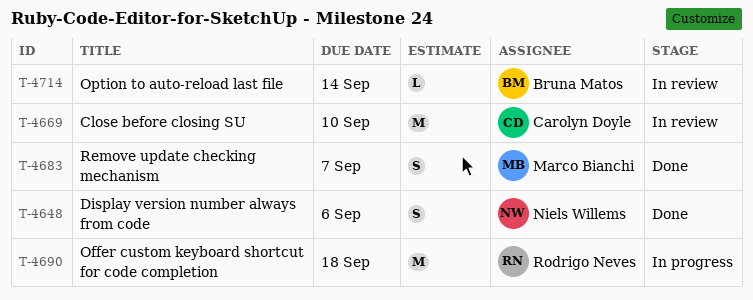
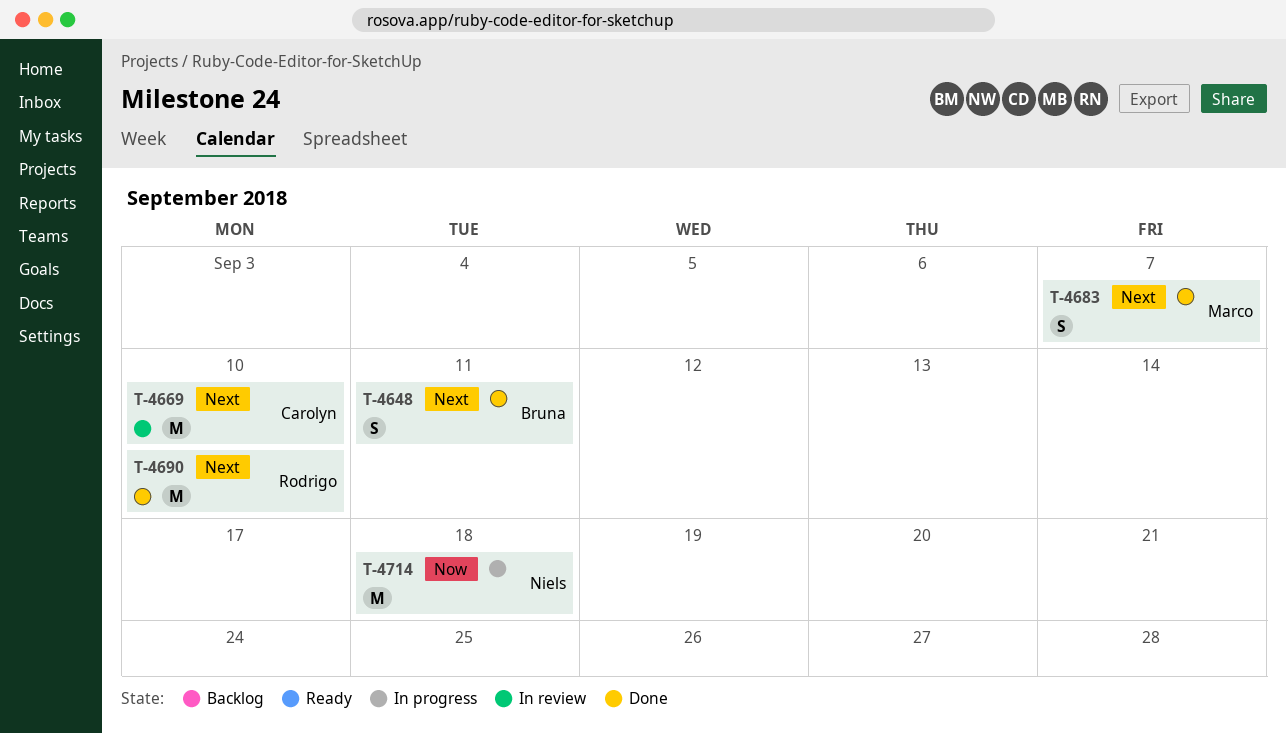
T-4648, owner: Niels Willems -> Bruna Matos
T-4648, due: Sep 6 -> Sep 11
T-4690, status: In progress -> Done
T-4690, due: Sep 18 -> Sep 10
T-4714, status: In review -> In progress
T-4714, owner: Bruna Matos -> Niels Willems
T-4714, estimate: L -> M
T-4714, due: Sep 14 -> Sep 18

